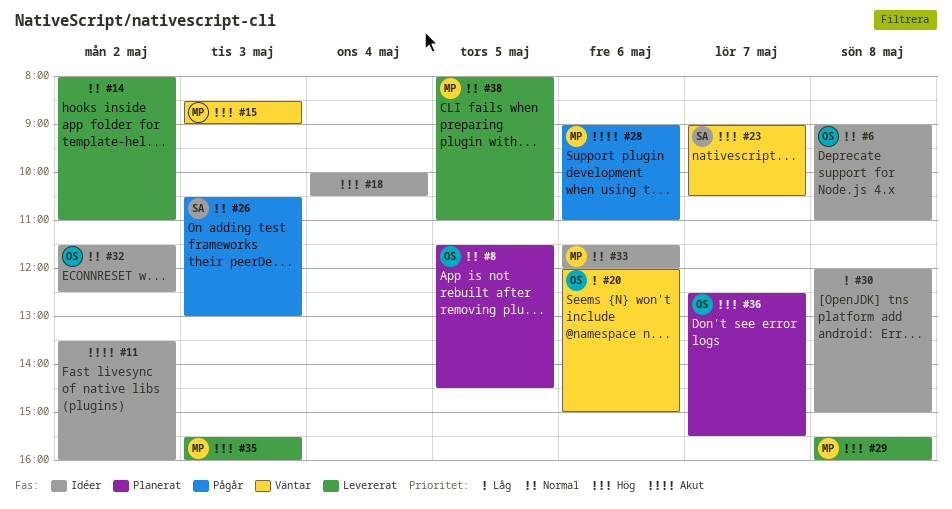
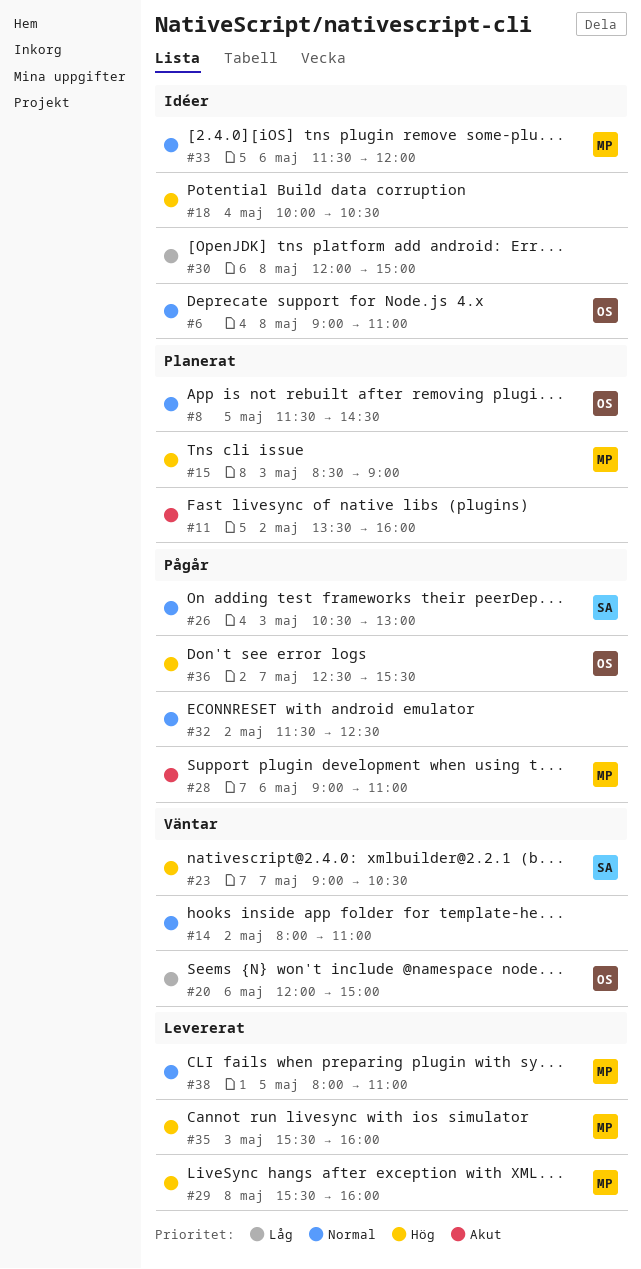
#11, status: Idéer -> Planerat
#14, status: Levererat -> Väntar
#15, status: Väntar -> Planerat
#32, status: Idéer -> Pågår
#32, owner: OS -> none
#36, status: Planerat -> Pågår

